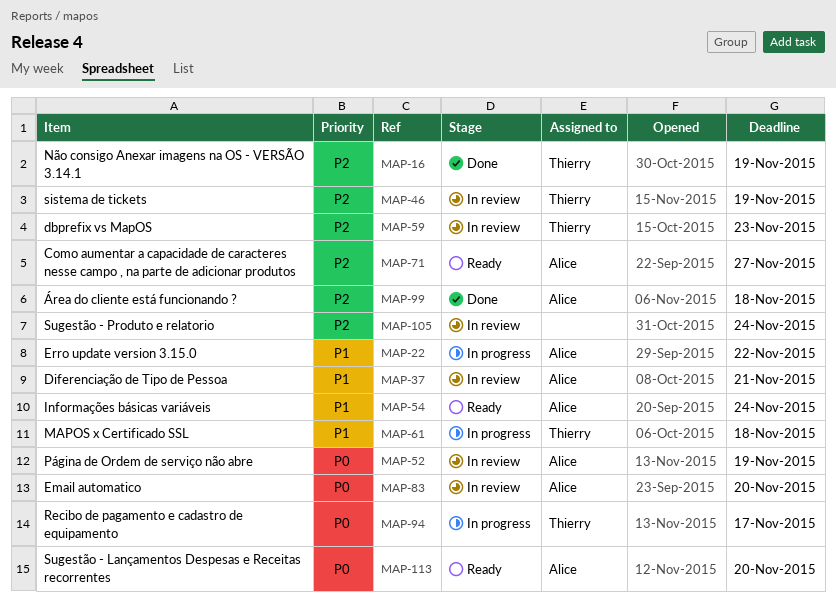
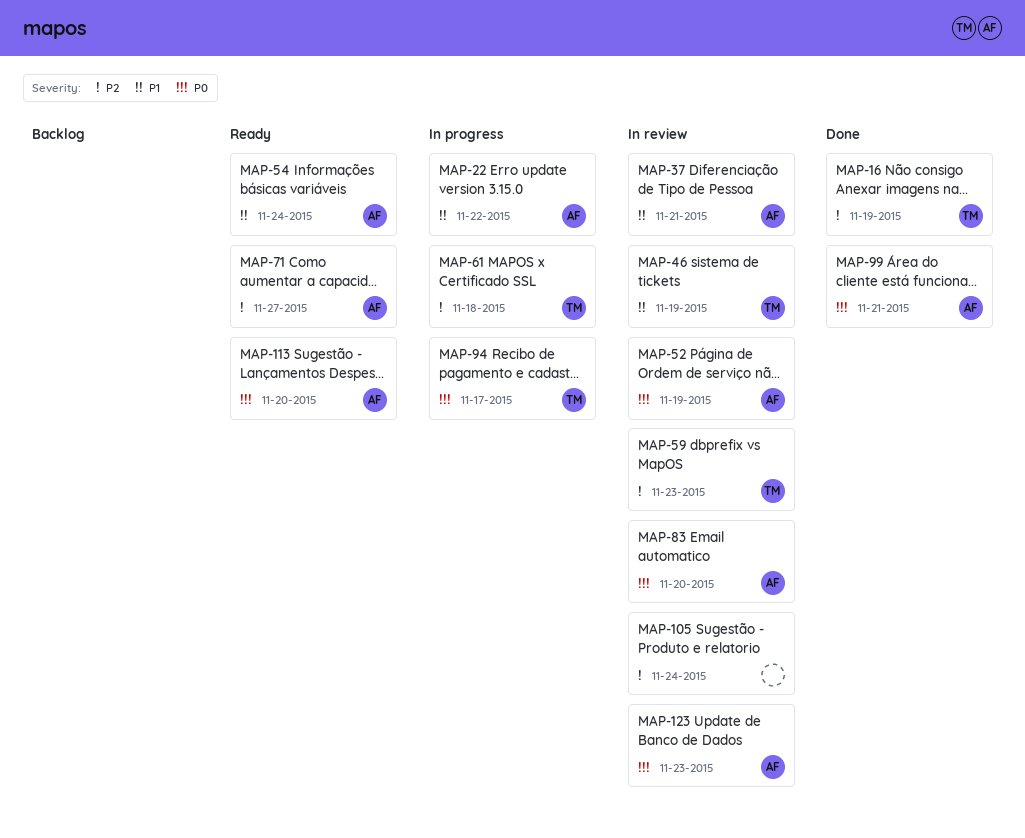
MAP-46, priority: P2 -> P1
MAP-61, priority: P1 -> P2
MAP-99, priority: P2 -> P0
MAP-99, due: Nov 18 -> Nov 21
MAP-123: none -> present

